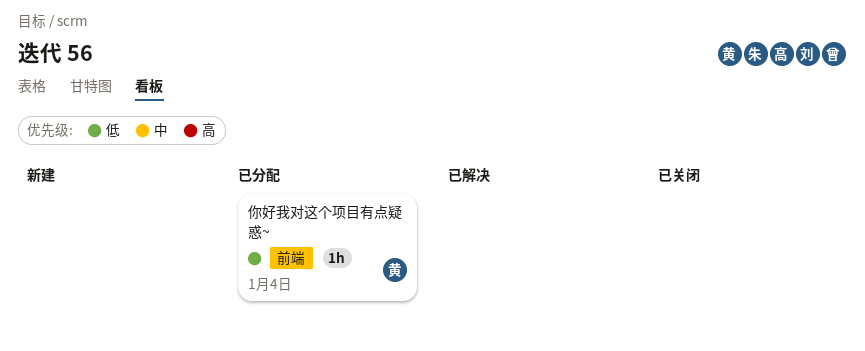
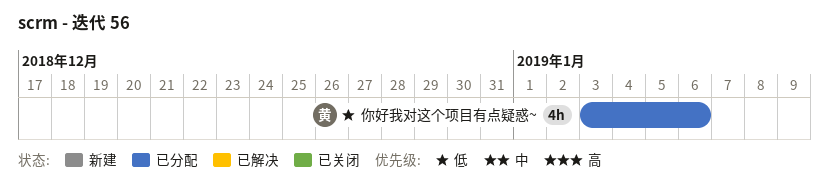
你好我对这个项目有点疑惑~, estimate: 1h -> 4h
你好我对这个项目有点疑惑~, due: Jan 4 -> Jan 6

